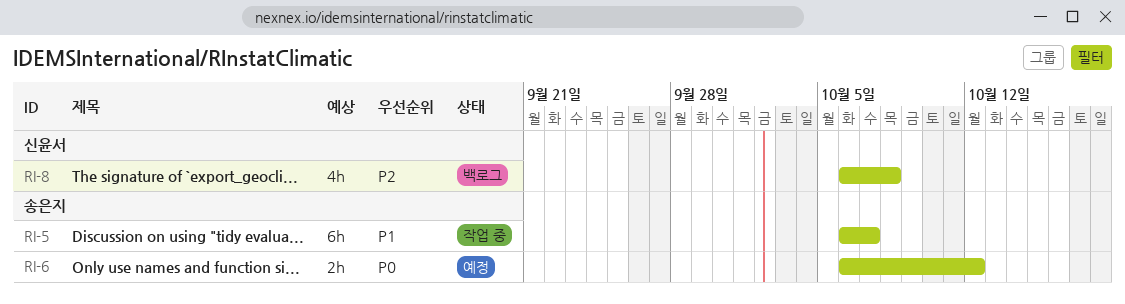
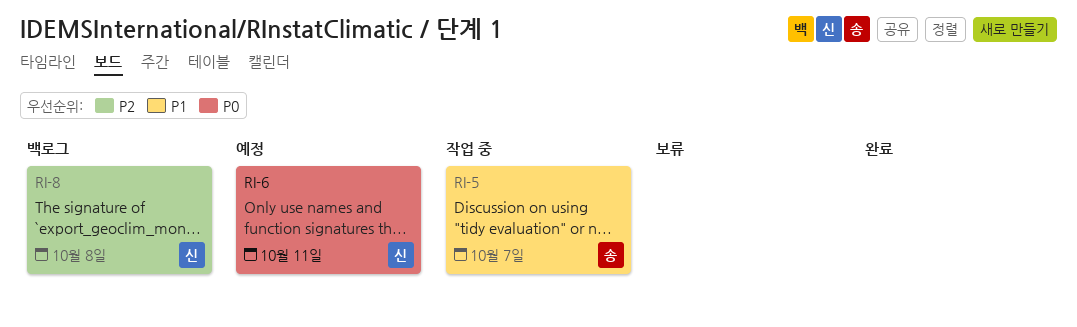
RI-6, owner: 송은지 -> 신윤서
RI-6, due: Oct 12 -> Oct 11

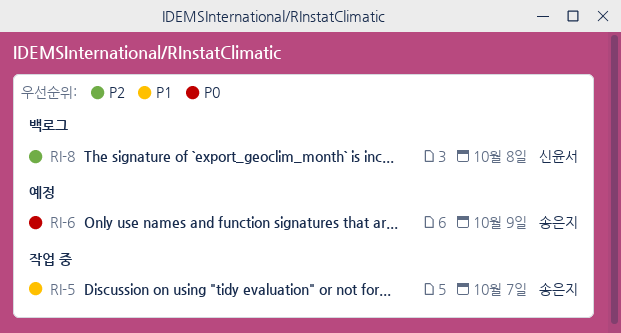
RI-6, owner: 신윤서 -> 송은지
RI-6, due: Oct 11 -> Oct 9

